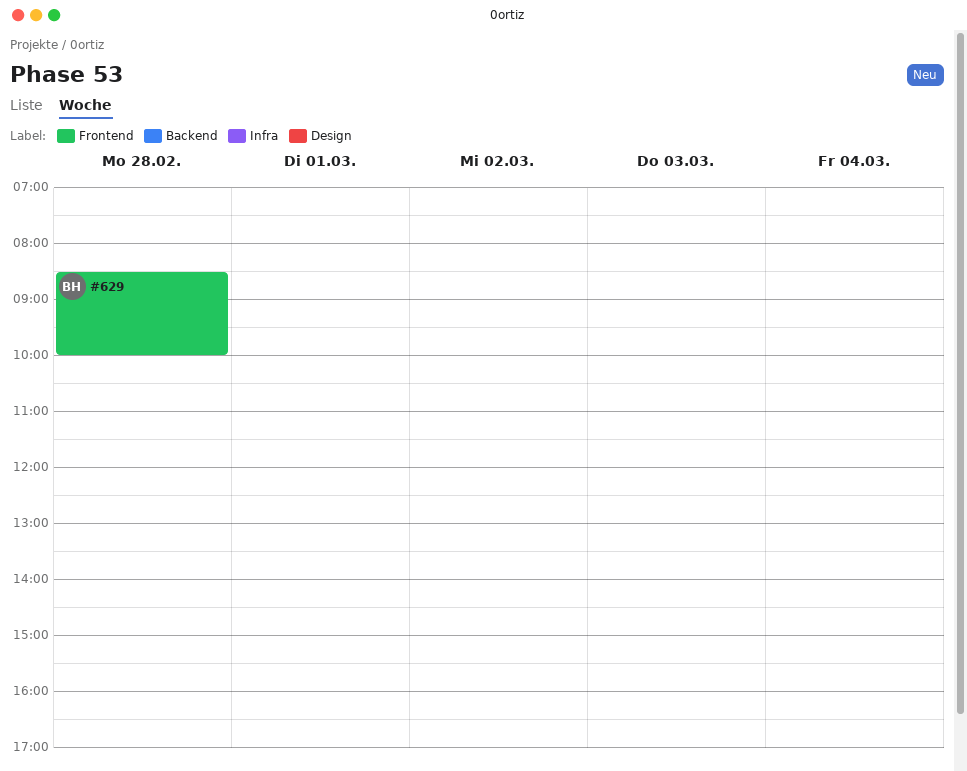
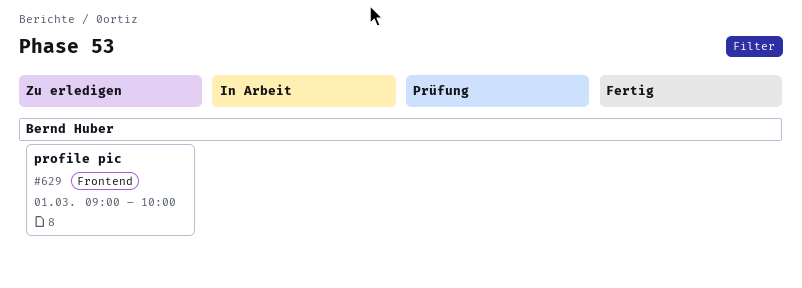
#629, day: Feb 28 -> Mar 1
#629, begins: 08:30 -> 09:00

